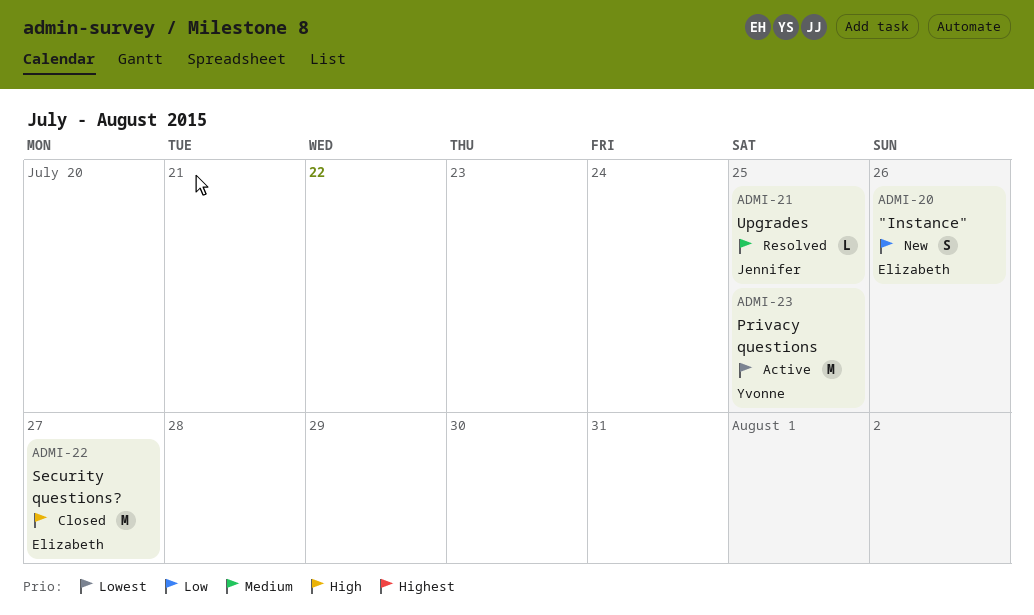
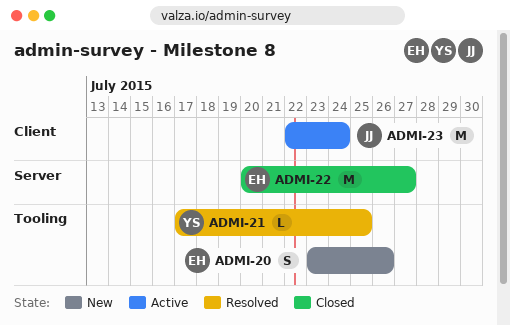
ADMI-21, owner: Jennifer -> Yvonne
ADMI-23, owner: Yvonne -> Jennifer
ADMI-23, due: Jul 25 -> Jul 24

